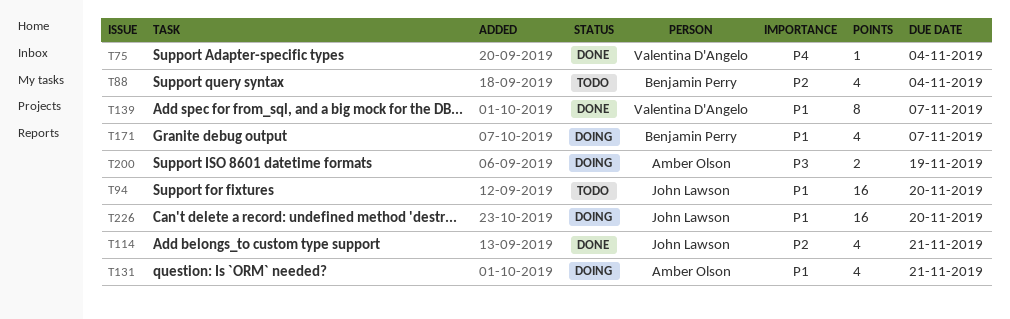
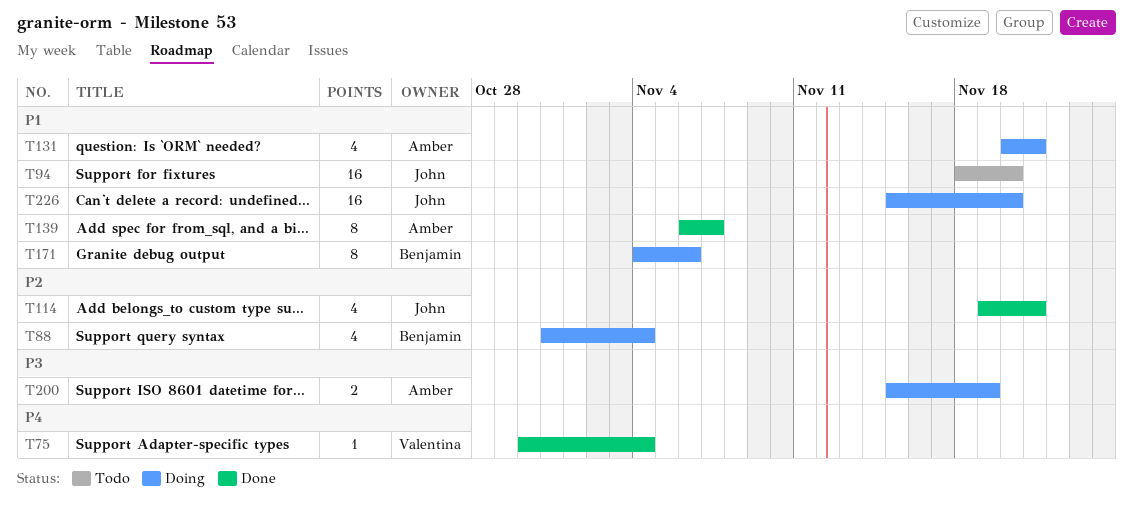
T88, status: Todo -> Doing
T139, owner: Valentina D'Angelo -> Amber Olson
T171, estimate: 4 -> 8
T171, due: Nov 7 -> Nov 6

